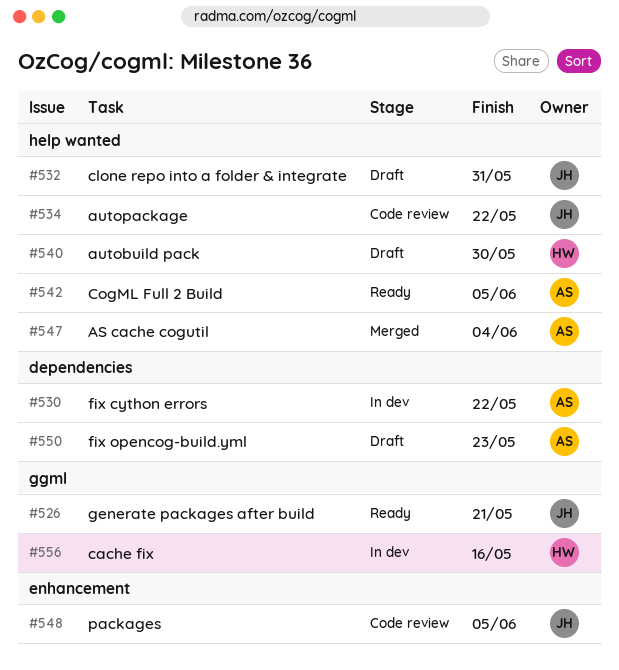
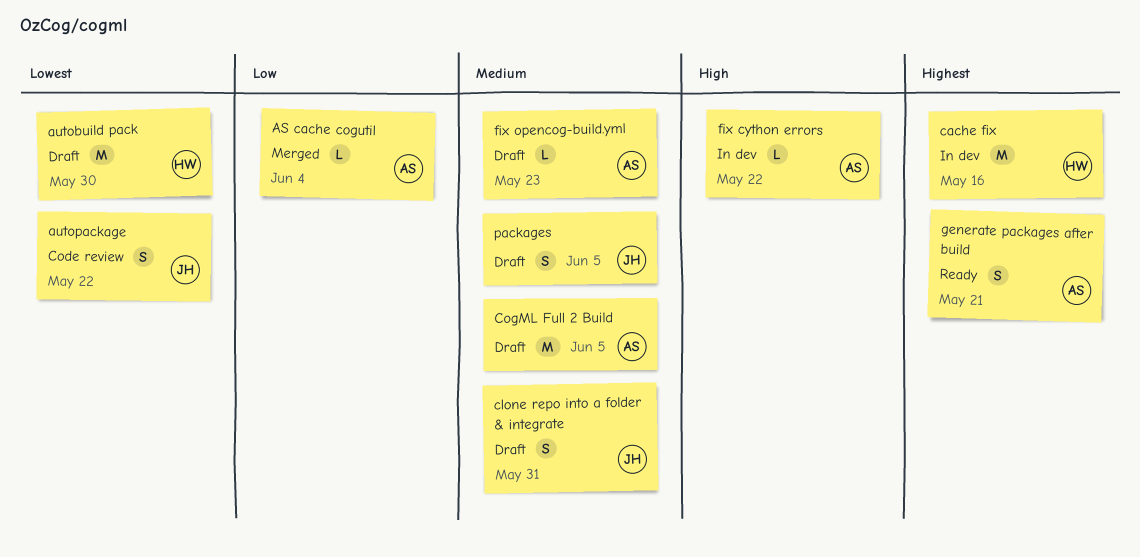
CogML Full 2 Build, status: Ready -> Draft
generate packages after build, owner: JH -> AS
packages, status: Code review -> Draft

